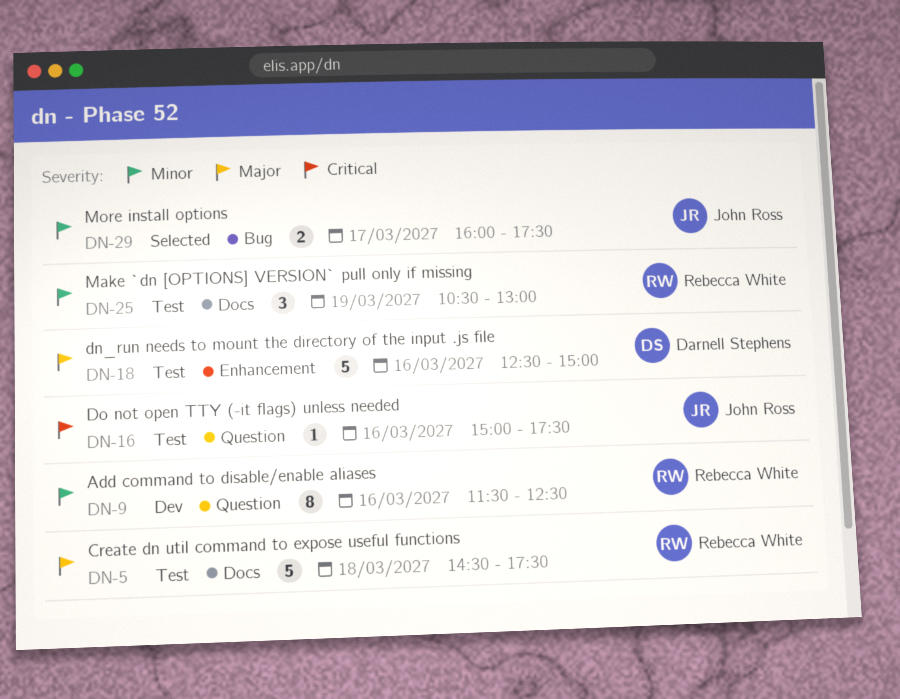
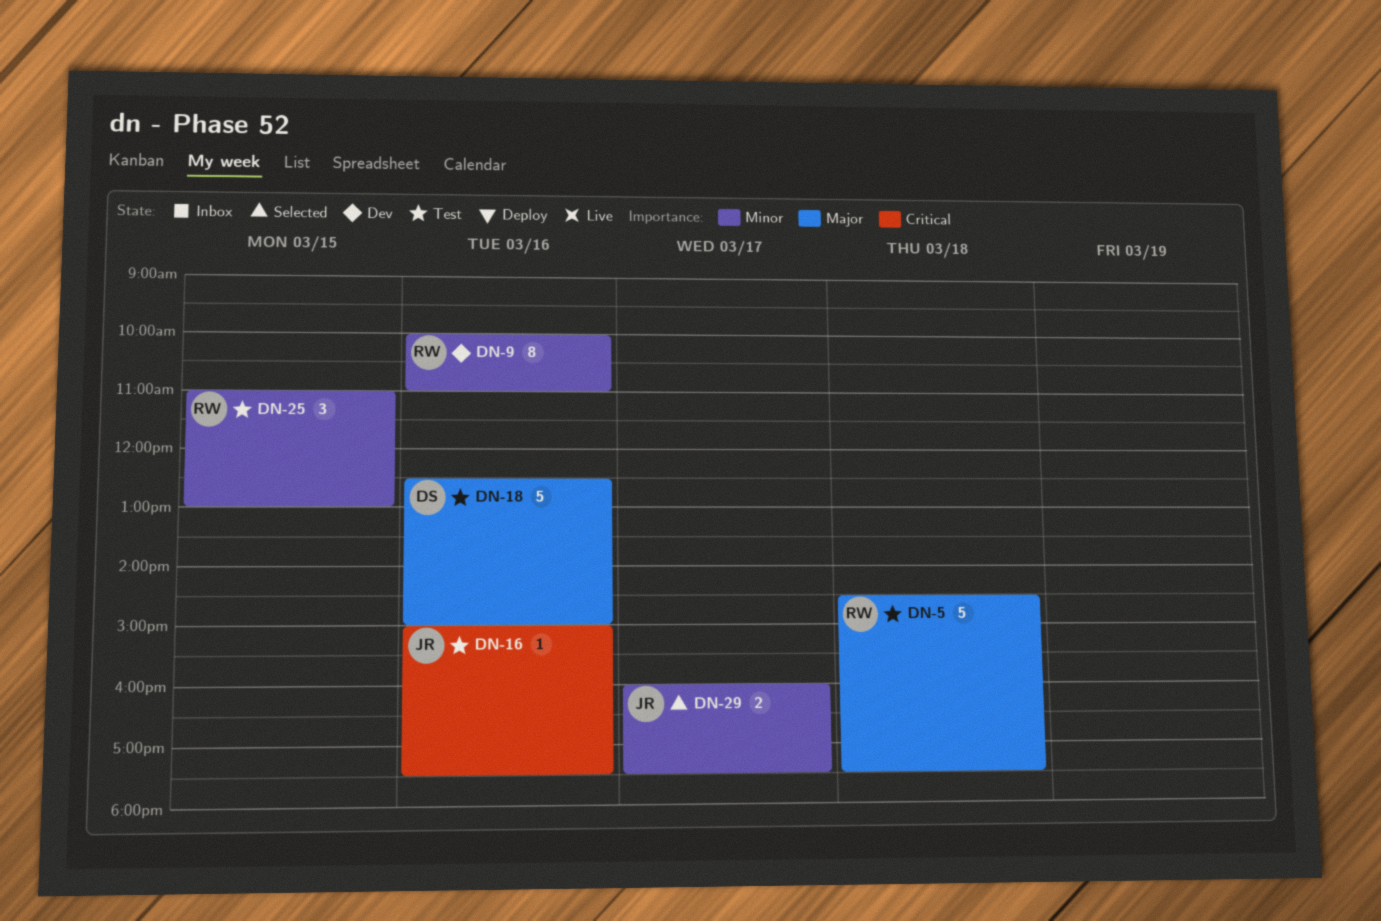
DN-9, begins: 11:30 -> 10:00
DN-9, ends: 12:30 -> 11:00
DN-25, day: Mar 19 -> Mar 15
DN-25, begins: 10:30 -> 11:00

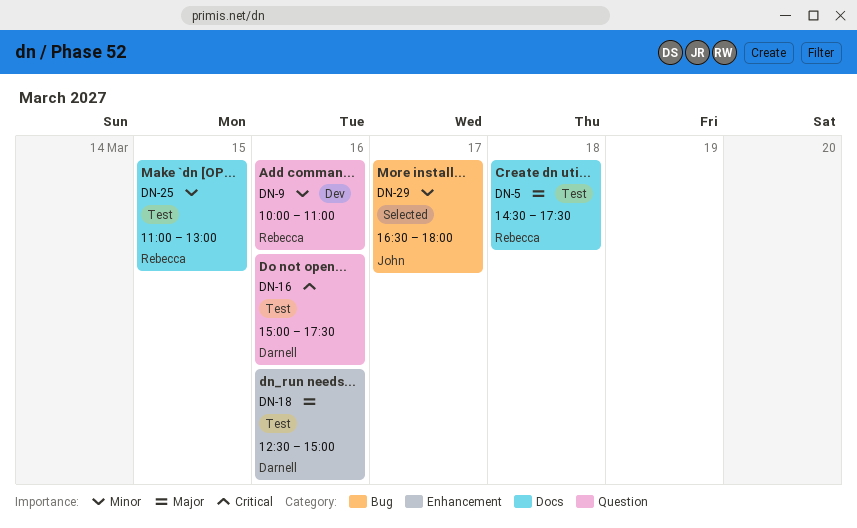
DN-16, owner: John -> Darnell
DN-29, begins: 16:00 -> 16:30
DN-29, ends: 17:30 -> 18:00

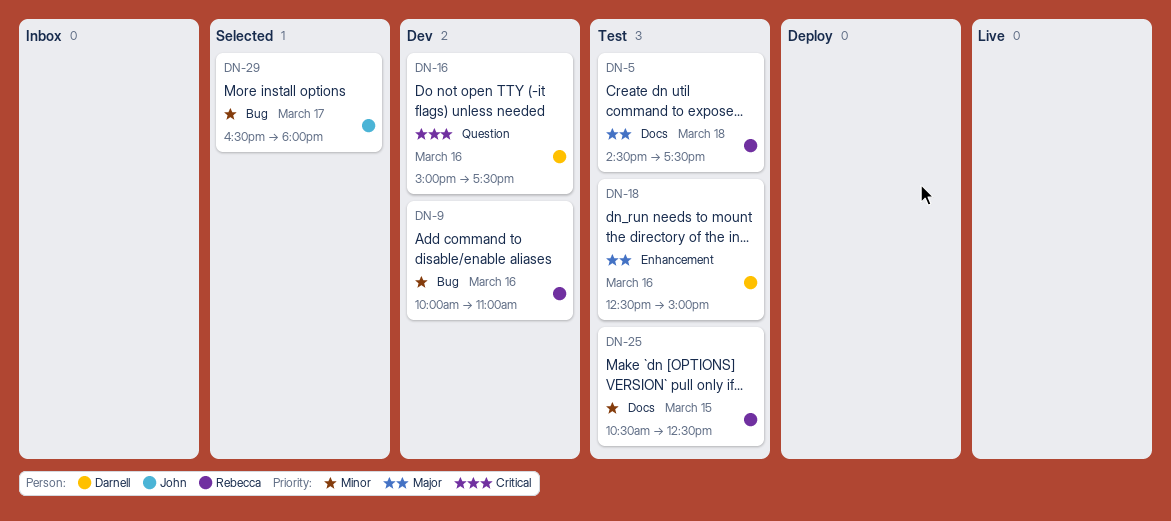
DN-9, label: Question -> Bug
DN-16, status: Test -> Dev
DN-25, begins: 11:00 -> 10:30
DN-25, ends: 13:00 -> 12:30

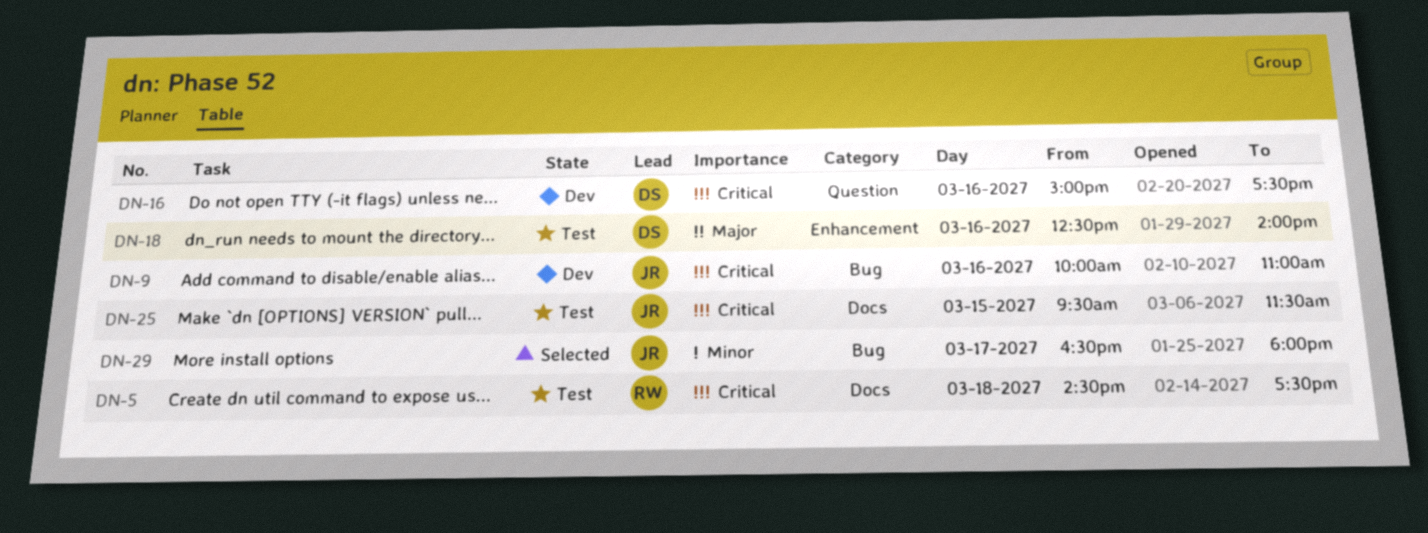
DN-5, priority: Major -> Critical
DN-9, owner: Rebecca -> John
DN-9, priority: Minor -> Critical
DN-18, ends: 15:00 -> 14:00
DN-25, owner: Rebecca -> John
DN-25, priority: Minor -> Critical
DN-25, begins: 10:30 -> 09:30
DN-25, ends: 12:30 -> 11:30

